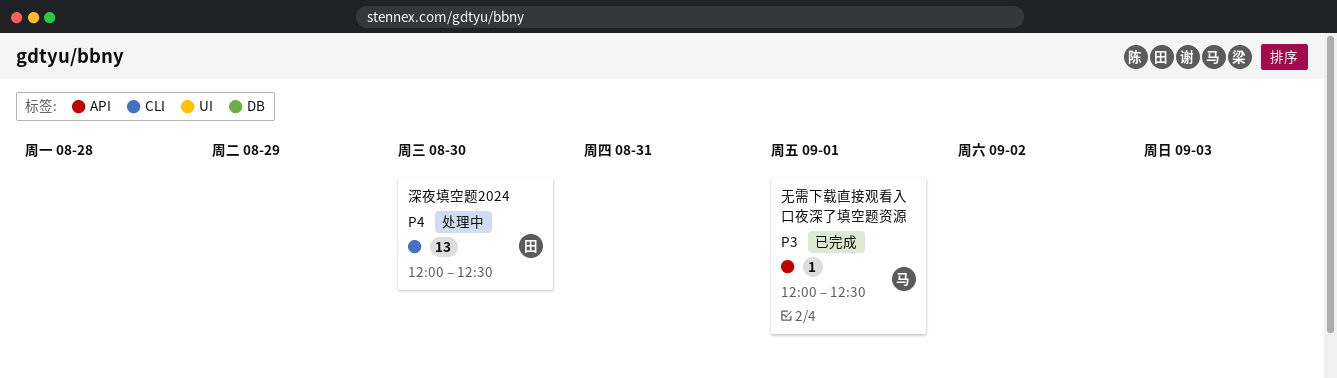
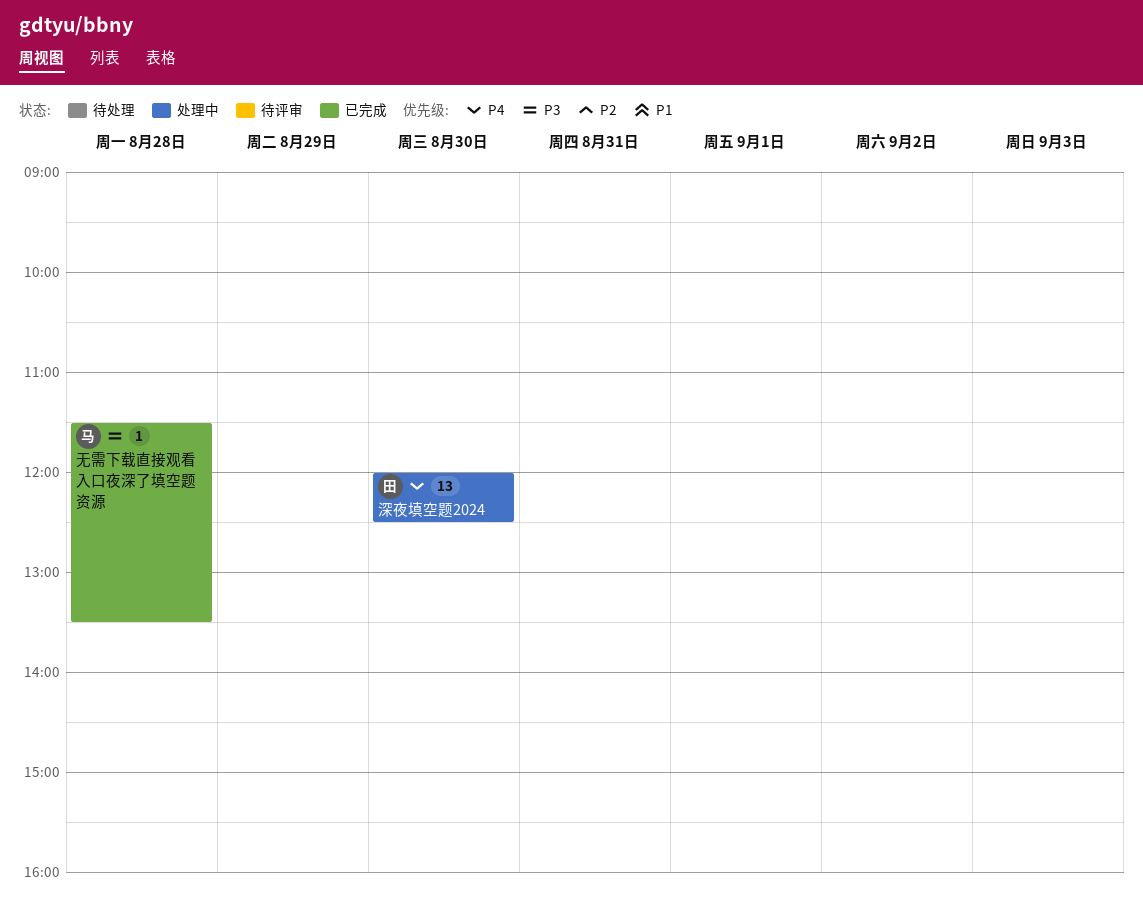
无需下载直接观看入口夜深了填空题资源, day: Sep 1 -> Aug 28
无需下载直接观看入口夜深了填空题资源, begins: 12:00 -> 11:30
无需下载直接观看入口夜深了填空题资源, ends: 12:30 -> 13:30

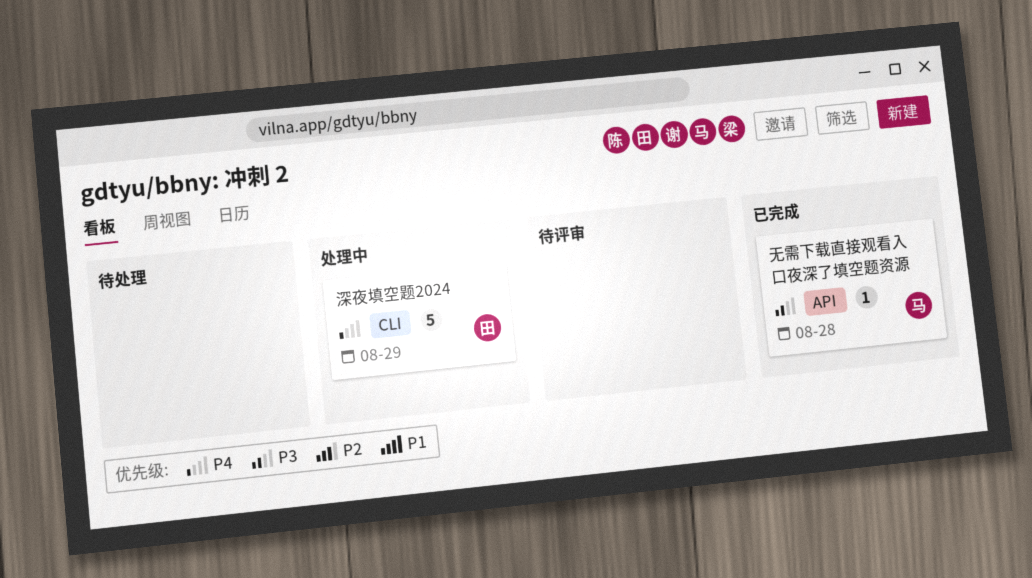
深夜填空题2024, estimate: 13 -> 5
深夜填空题2024, day: Aug 30 -> Aug 29

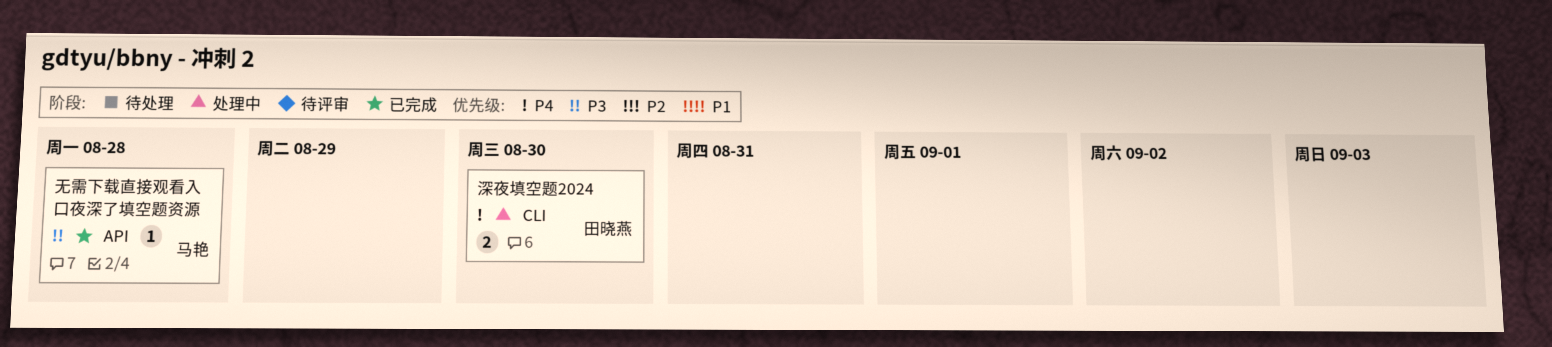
深夜填空题2024, estimate: 5 -> 2
深夜填空题2024, day: Aug 29 -> Aug 30

